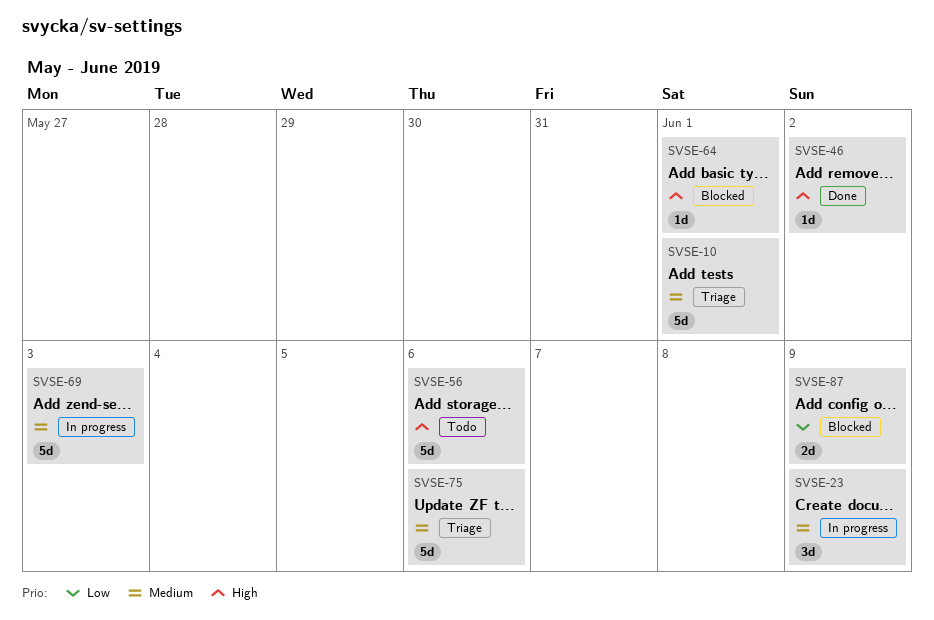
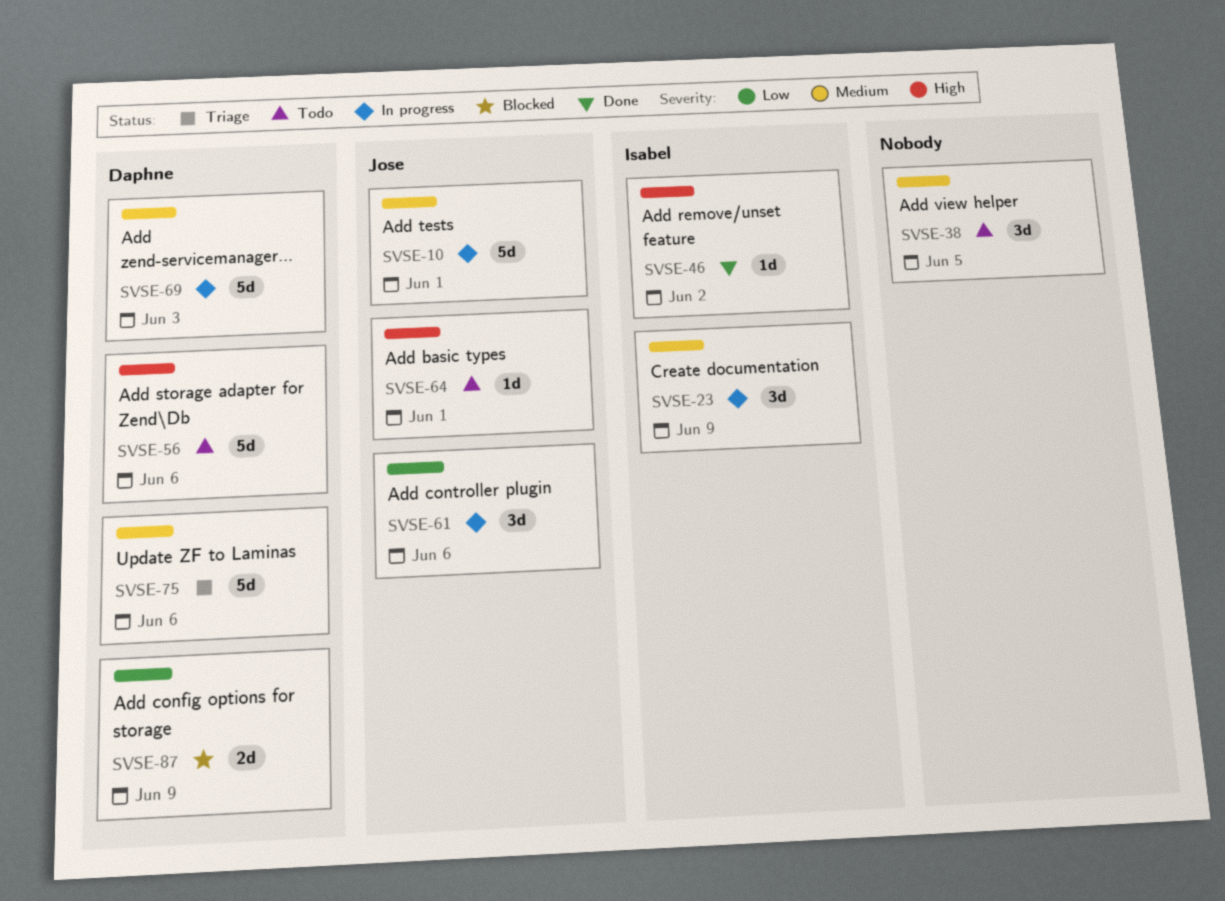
SVSE-10, status: Triage -> In progress
SVSE-38: none -> present
SVSE-61: none -> present
SVSE-64, status: Blocked -> Todo

